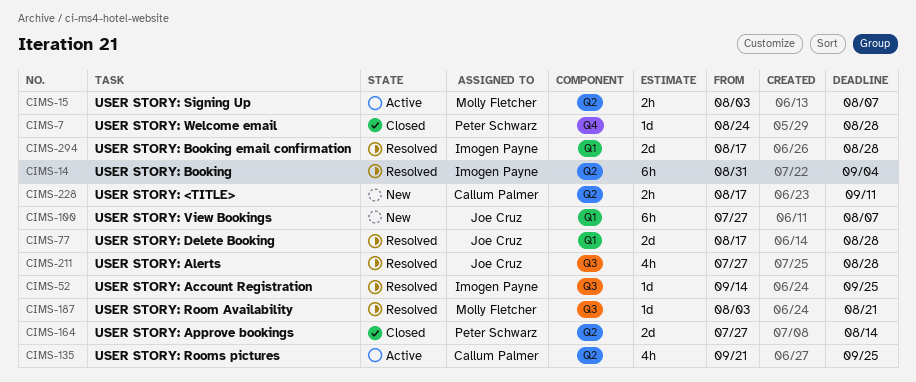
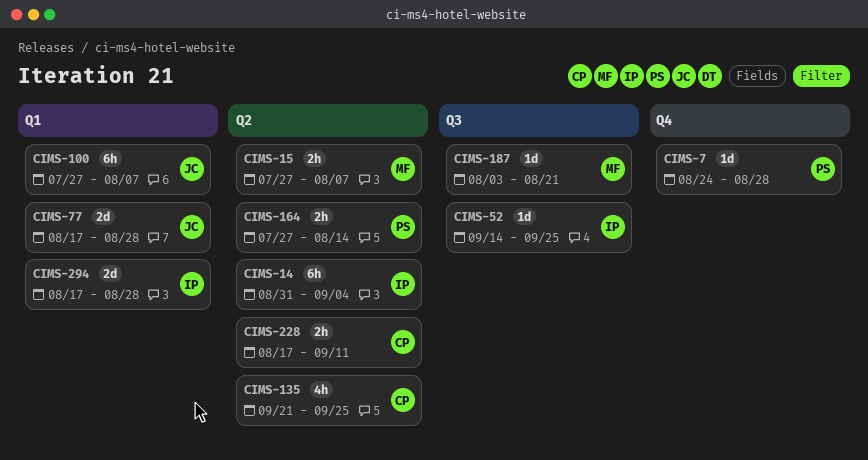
CIMS-15, start: Aug 3 -> Jul 27
CIMS-164, estimate: 2d -> 2h
CIMS-211: present -> none

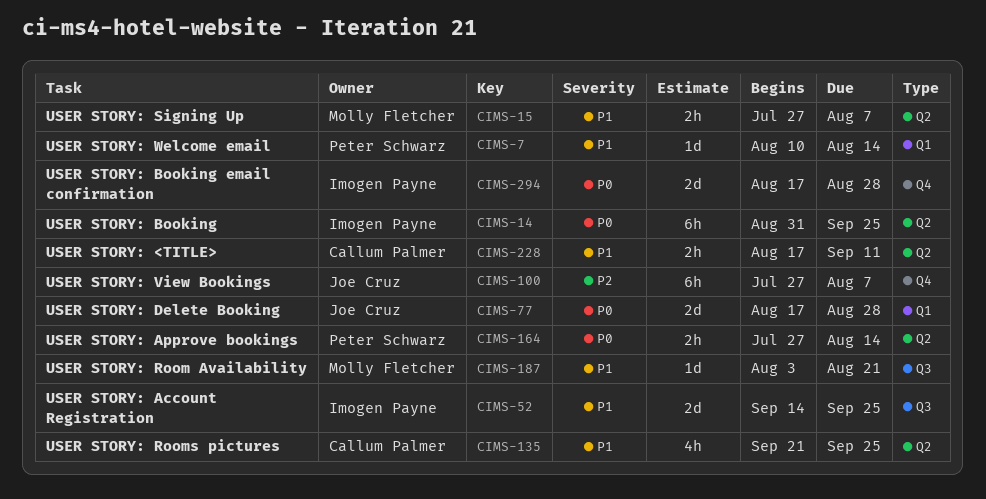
CIMS-7, label: Q4 -> Q1
CIMS-7, start: Aug 24 -> Aug 10
CIMS-7, due: Aug 28 -> Aug 14
CIMS-14, due: Sep 4 -> Sep 25
CIMS-52, estimate: 1d -> 2d
CIMS-100, label: Q1 -> Q4
CIMS-294, label: Q1 -> Q4

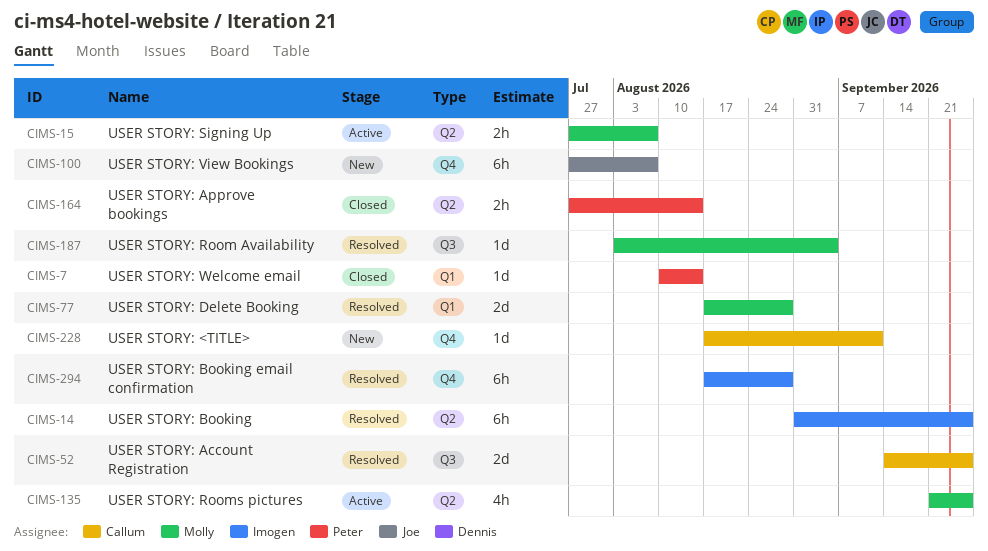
CIMS-52, owner: Imogen Payne -> Callum Palmer
CIMS-77, owner: Joe Cruz -> Molly Fletcher
CIMS-135, owner: Callum Palmer -> Molly Fletcher
CIMS-187, due: Aug 21 -> Sep 4
CIMS-228, label: Q2 -> Q4
CIMS-228, estimate: 2h -> 1d
CIMS-294, estimate: 2d -> 6h

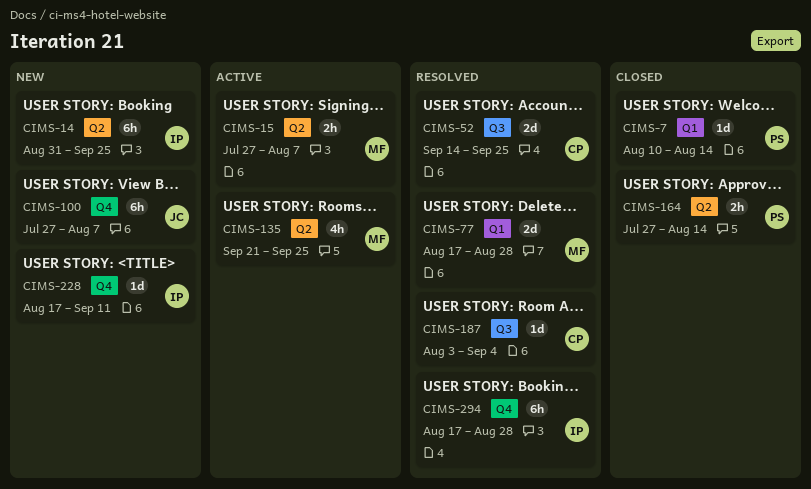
CIMS-14, status: Resolved -> New
CIMS-187, owner: Molly -> Callum
CIMS-228, owner: Callum -> Imogen

